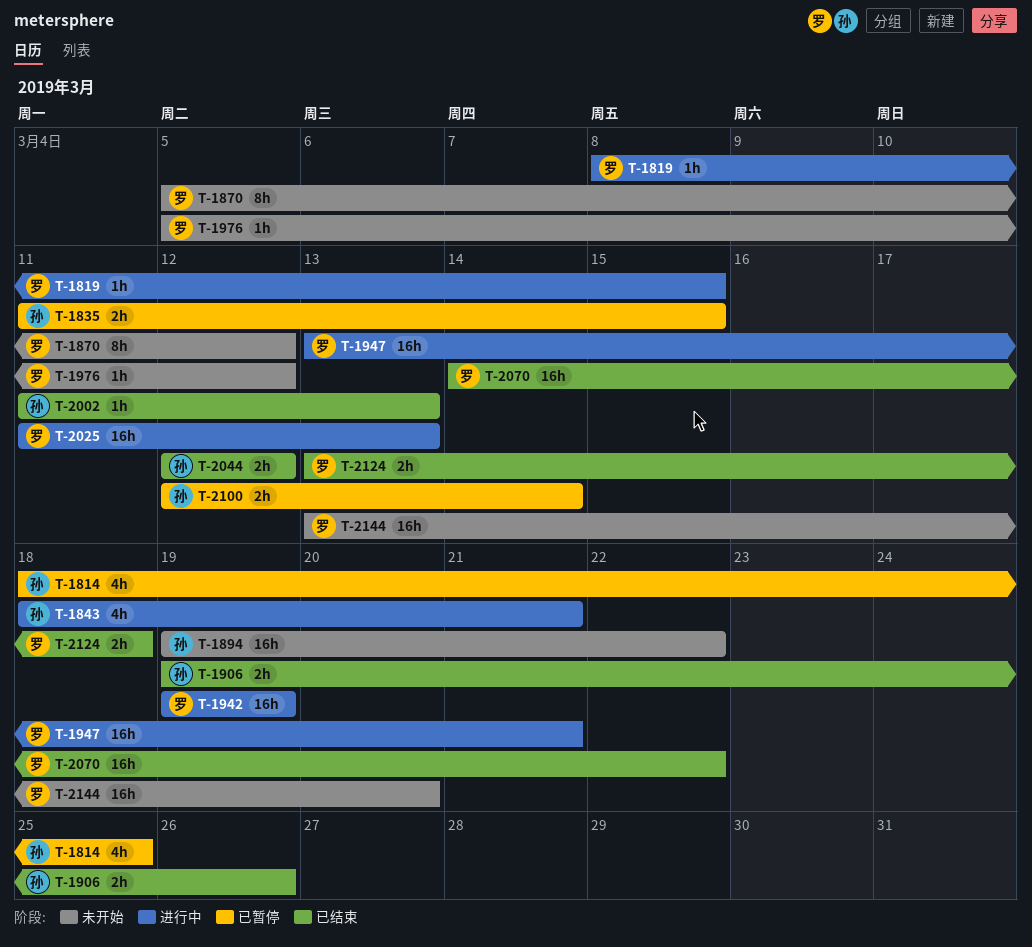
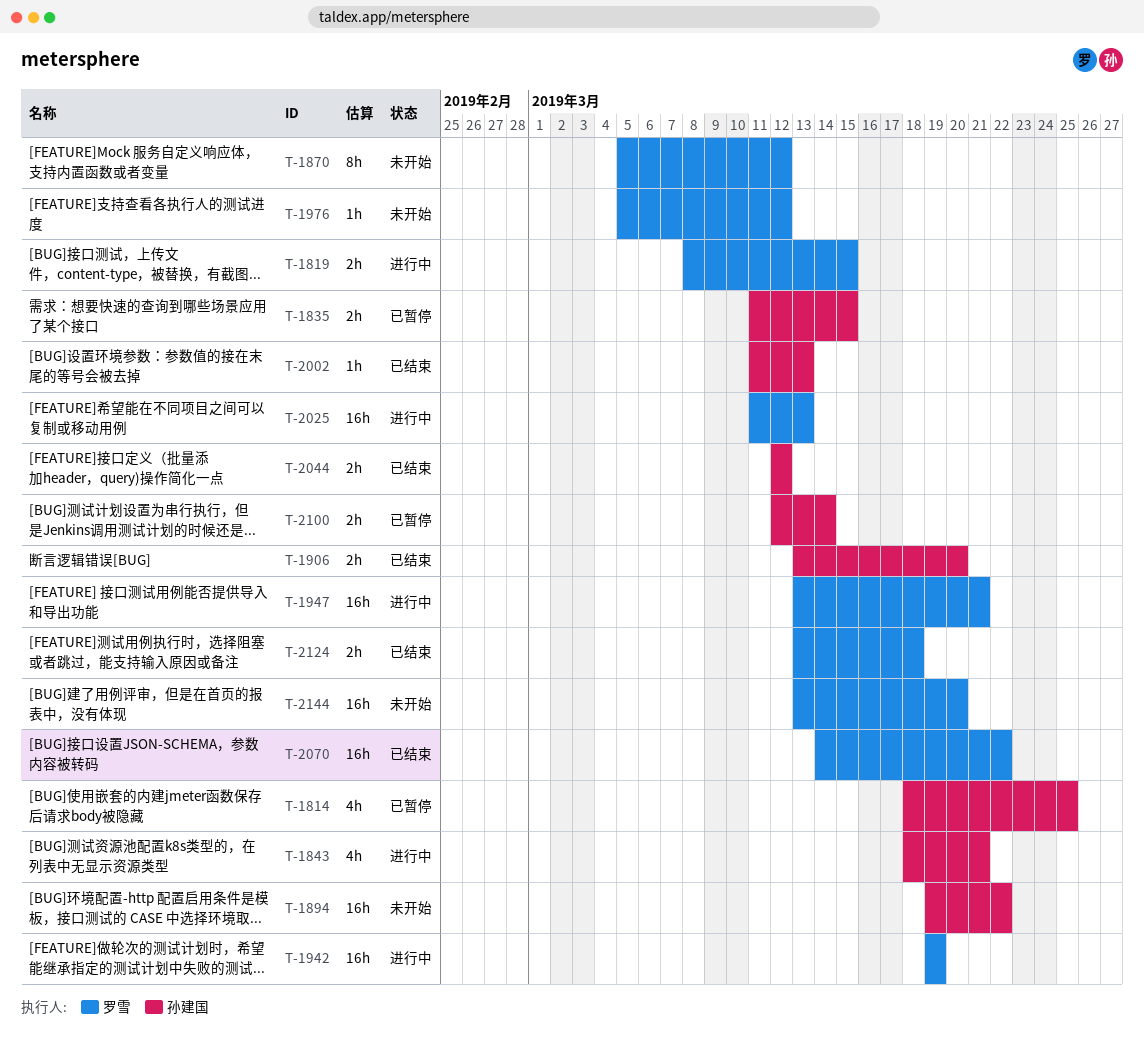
T-1819, estimate: 1h -> 2h
T-1906, start: Mar 19 -> Mar 13
T-1906, due: Mar 26 -> Mar 20

